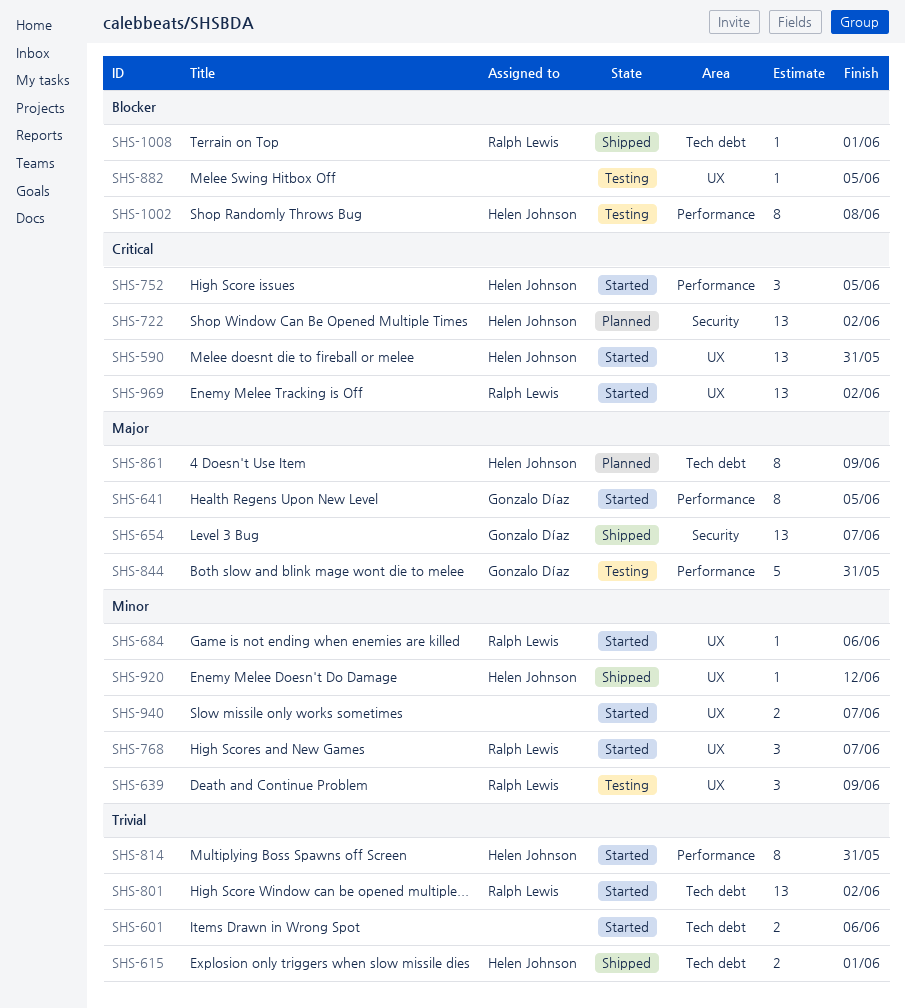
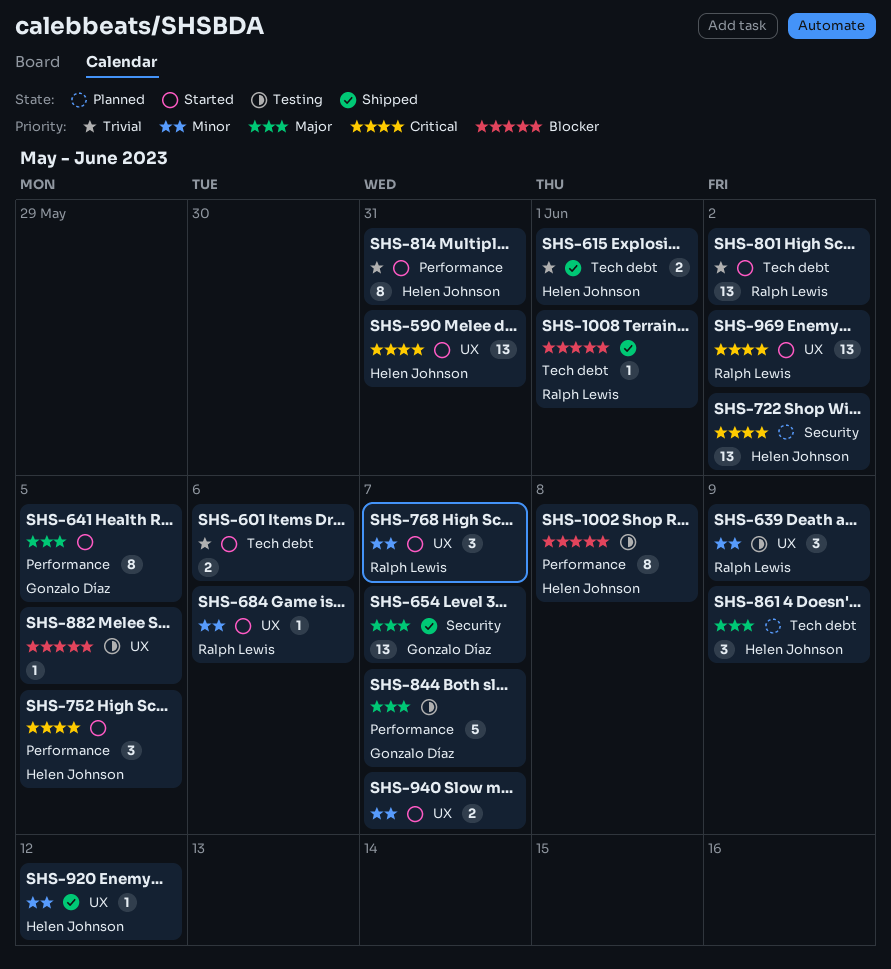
SHS-844, due: May 31 -> Jun 7
SHS-861, estimate: 8 -> 3

